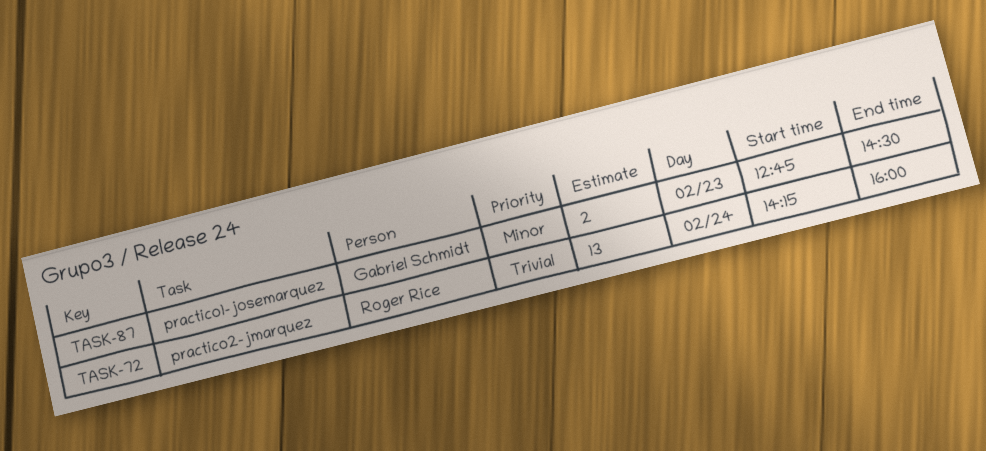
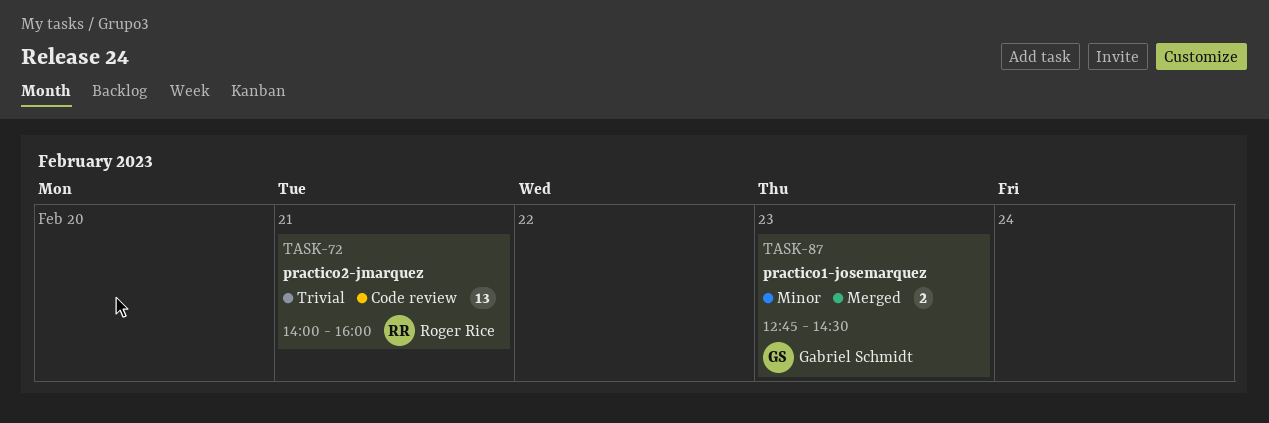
TASK-72, day: Feb 24 -> Feb 21
TASK-72, begins: 14:15 -> 14:00

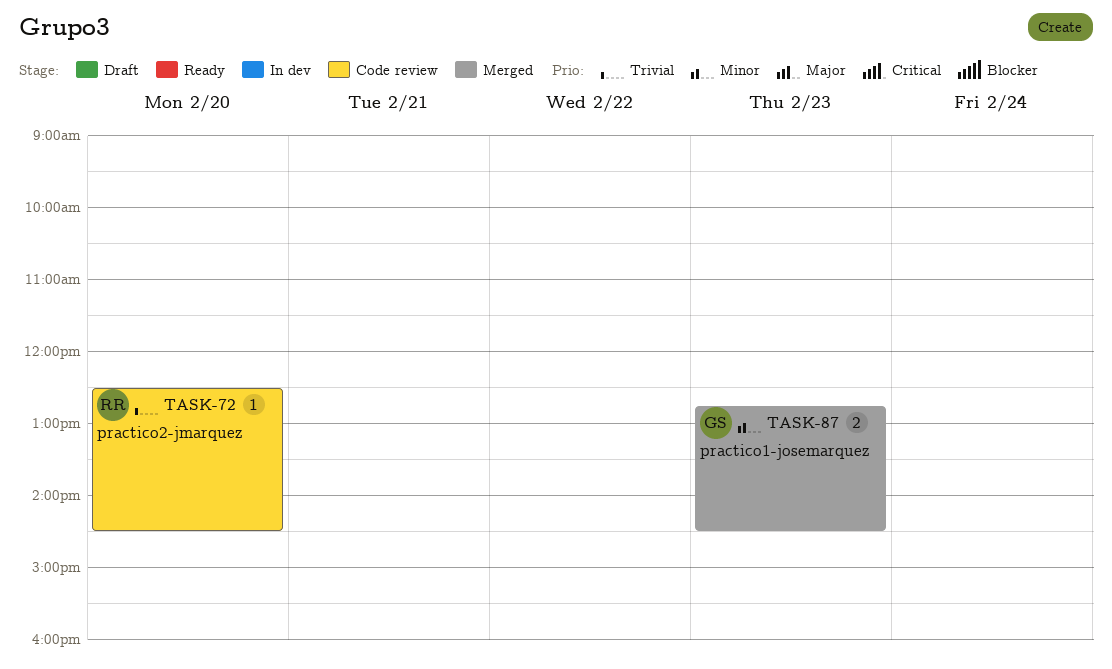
TASK-72, estimate: 13 -> 1
TASK-72, day: Feb 21 -> Feb 20
TASK-72, begins: 14:00 -> 12:30
TASK-72, ends: 16:00 -> 14:30

